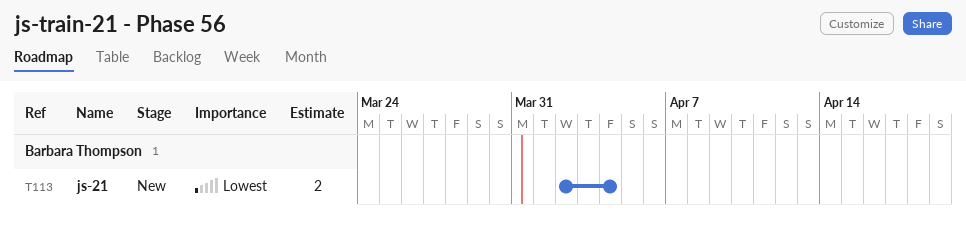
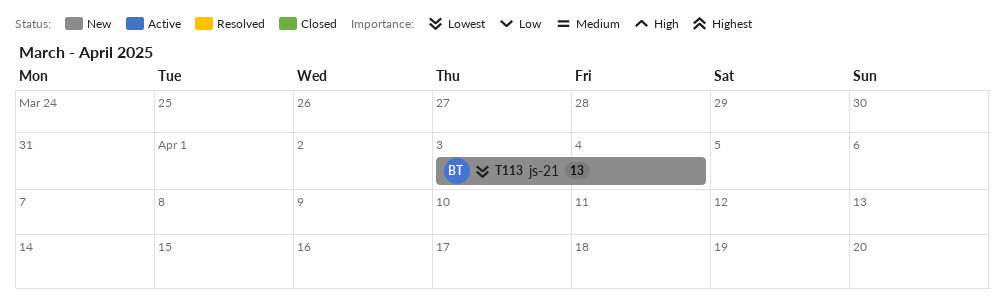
T113, estimate: 2 -> 13
T113, start: Apr 2 -> Apr 3

